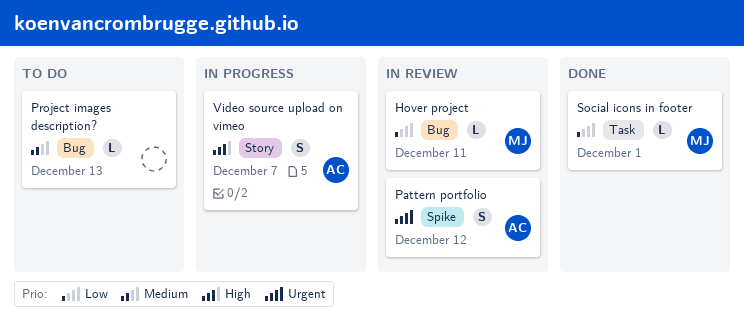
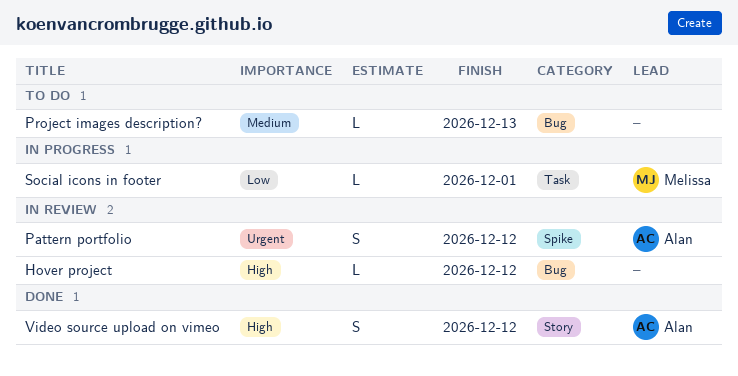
Hover project, owner: Melissa -> none
Hover project, priority: Low -> High
Hover project, due: Dec 11 -> Dec 12
Social icons in footer, status: Done -> In progress
Video source upload on vimeo, status: In progress -> Done
Video source upload on vimeo, due: Dec 7 -> Dec 12

